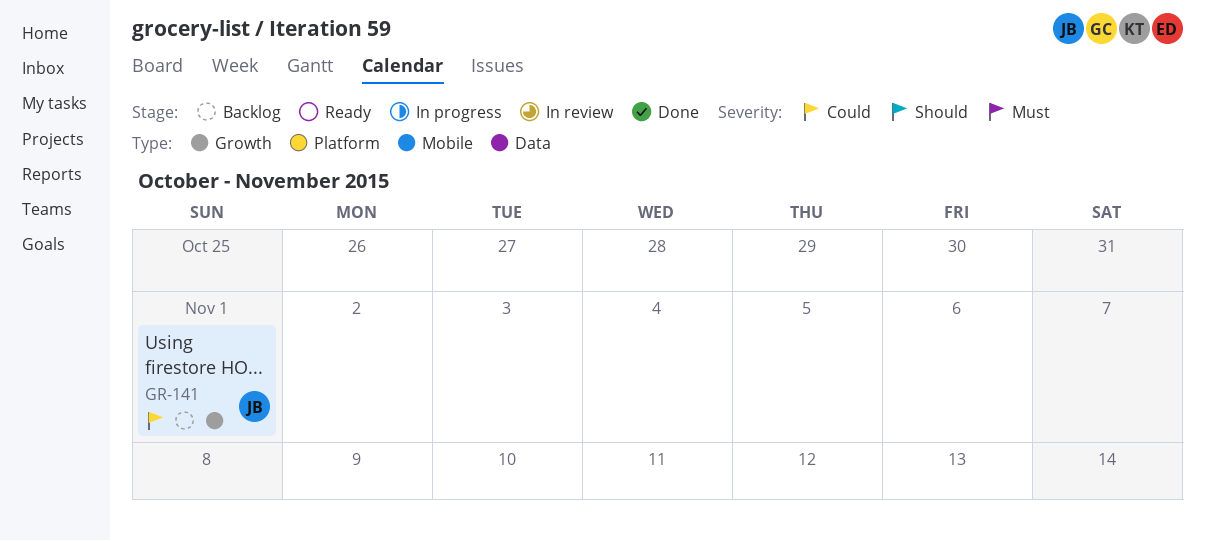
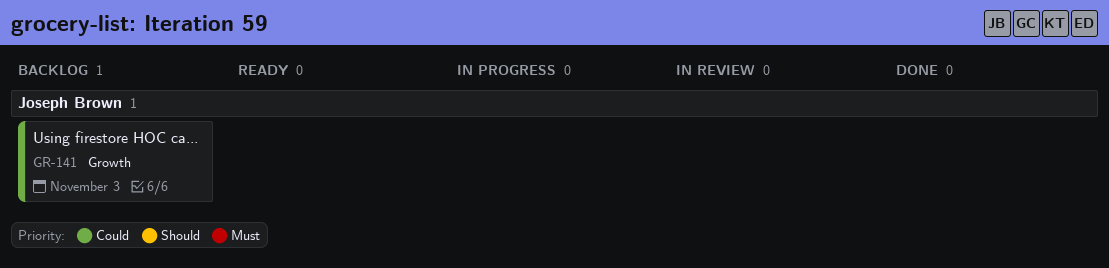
GR-141, due: Nov 1 -> Nov 3

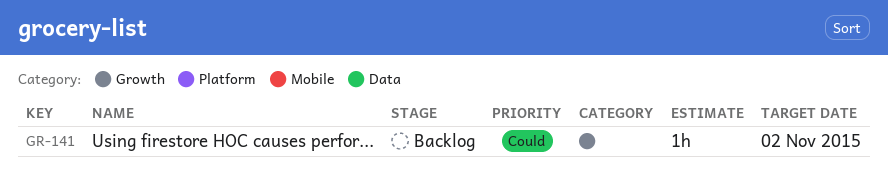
GR-141, due: Nov 3 -> Nov 2

